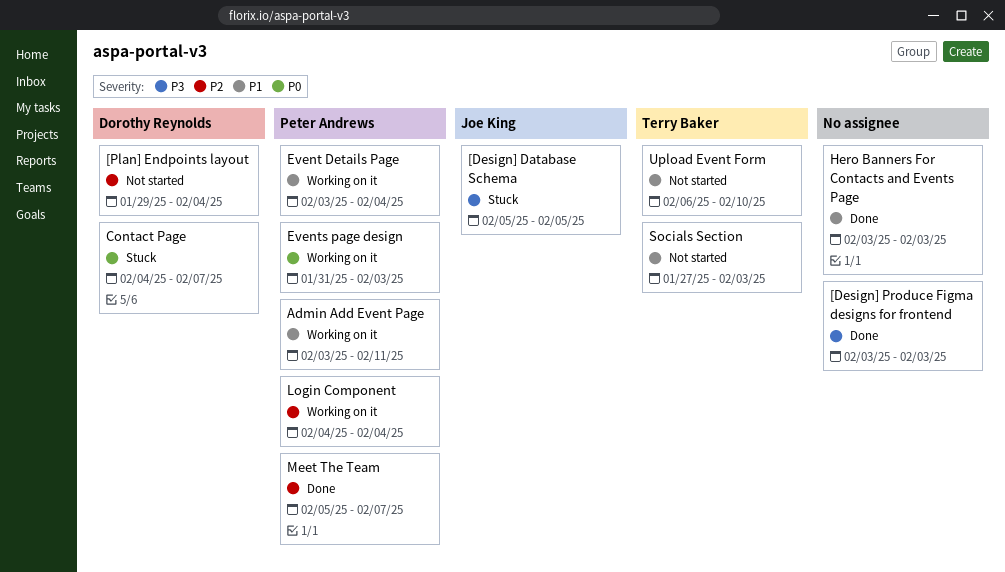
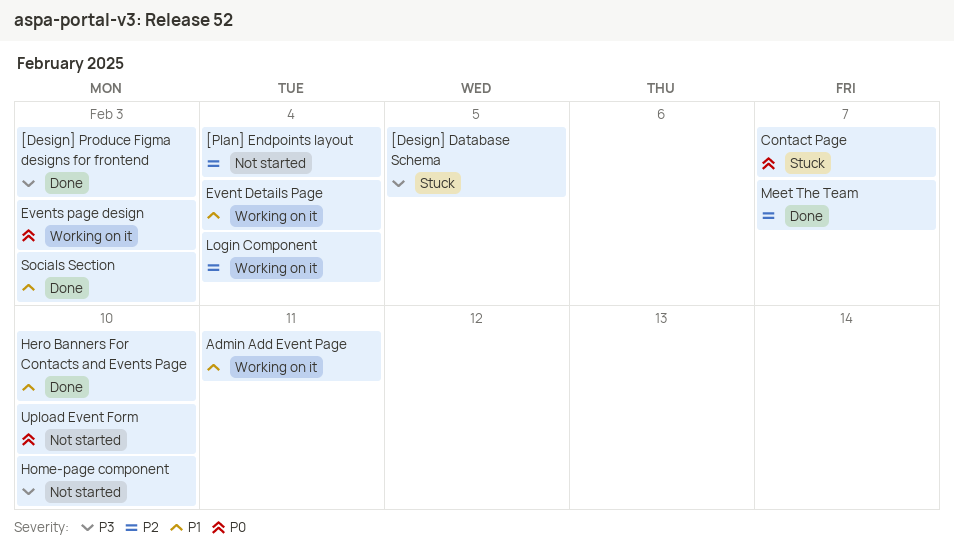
Hero Banners For Contacts and Events Page, due: Feb 3 -> Feb 10
Home-page component: none -> present
Socials Section, status: Not started -> Done
Upload Event Form, priority: P1 -> P0

